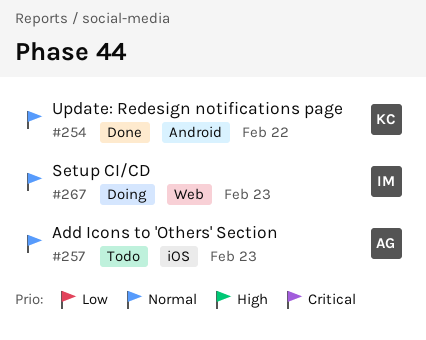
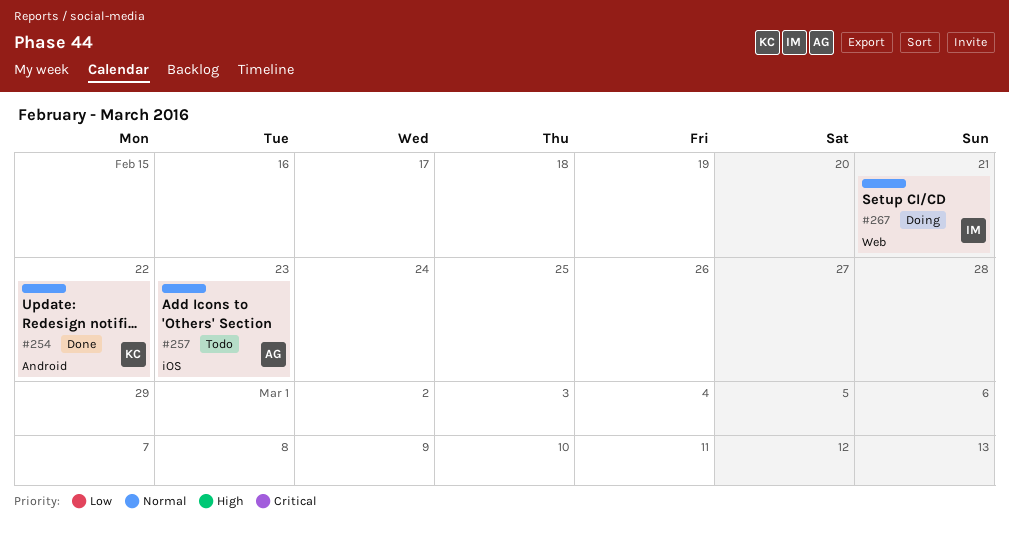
#267, due: Feb 23 -> Feb 21

